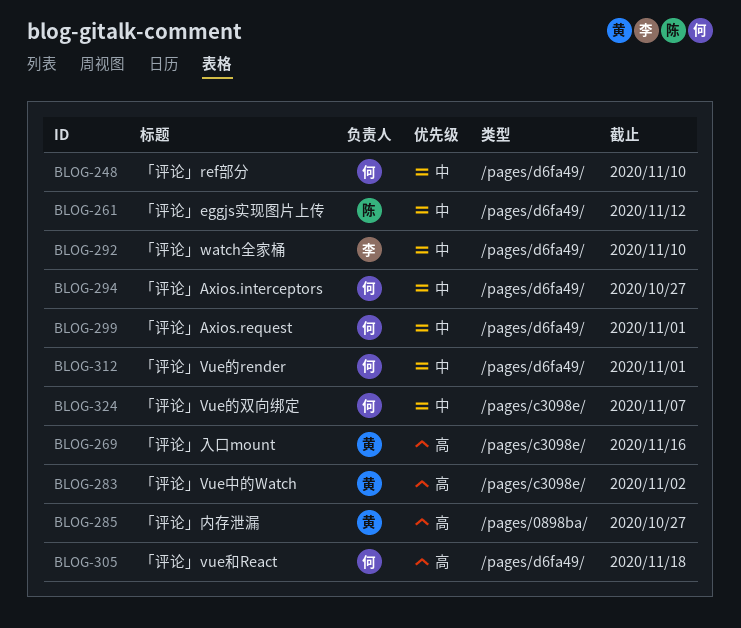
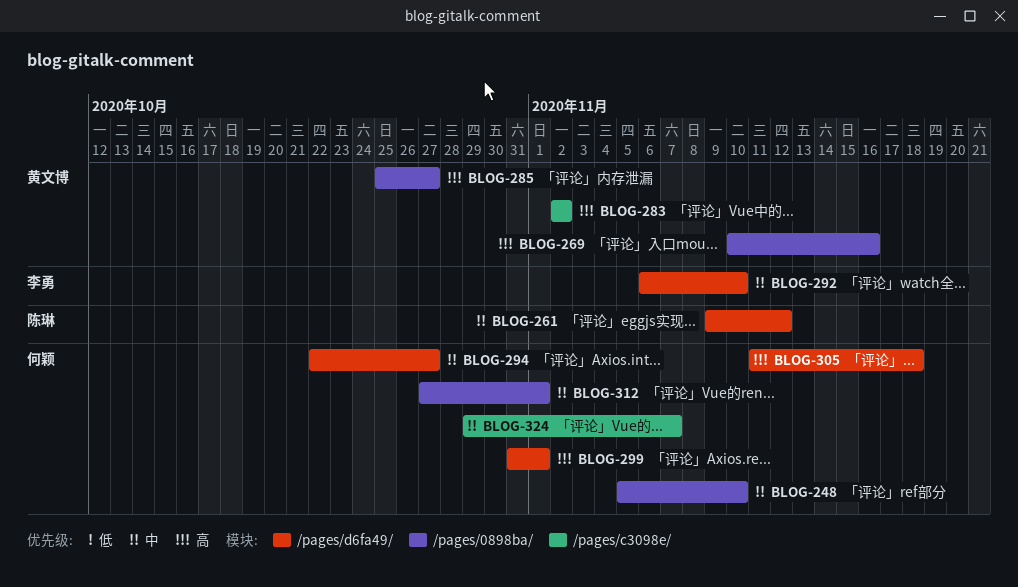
BLOG-248, label: /pages/d6fa49/ -> /pages/0898ba/
BLOG-269, label: /pages/c3098e/ -> /pages/0898ba/
BLOG-299, priority: 中 -> 高
BLOG-312, label: /pages/d6fa49/ -> /pages/0898ba/

